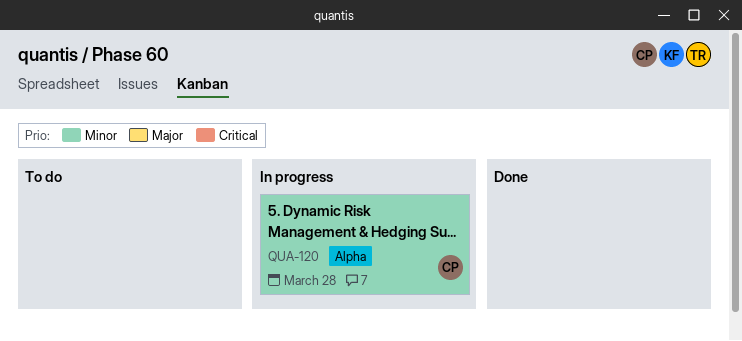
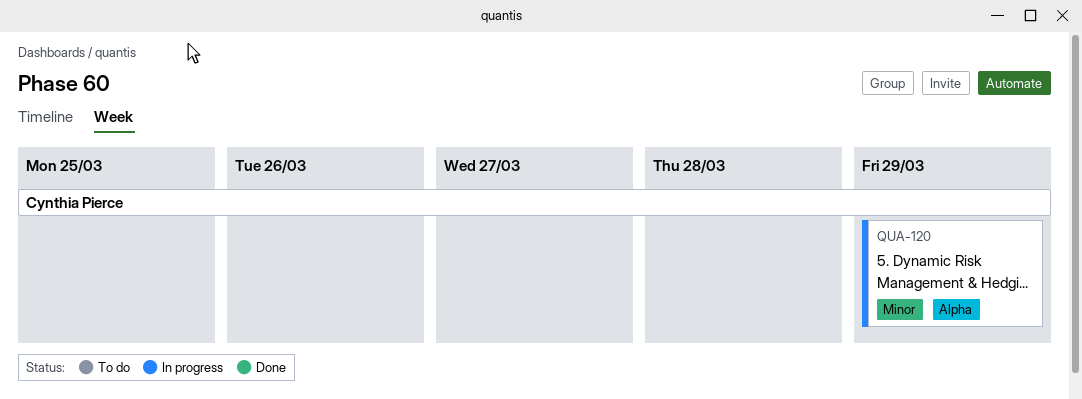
QUA-120, due: Mar 28 -> Mar 29

